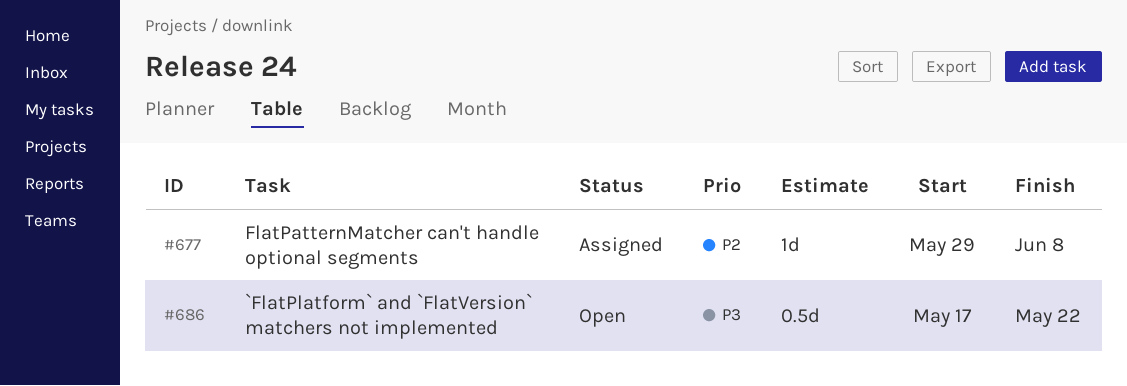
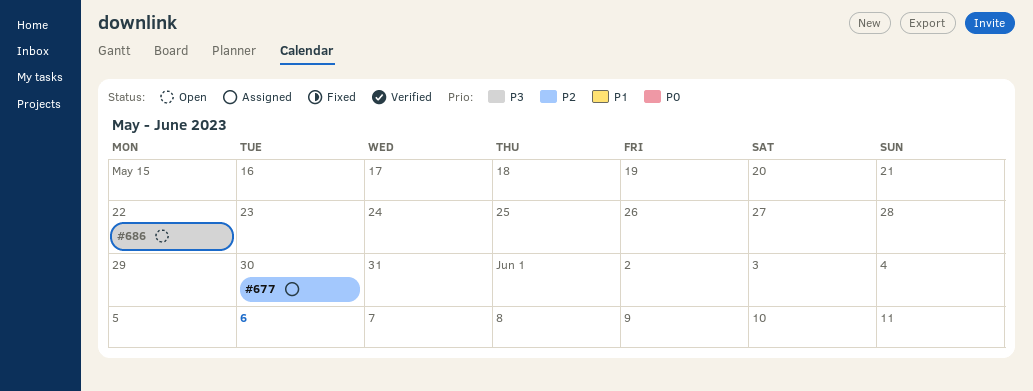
#677, due: Jun 8 -> May 30

